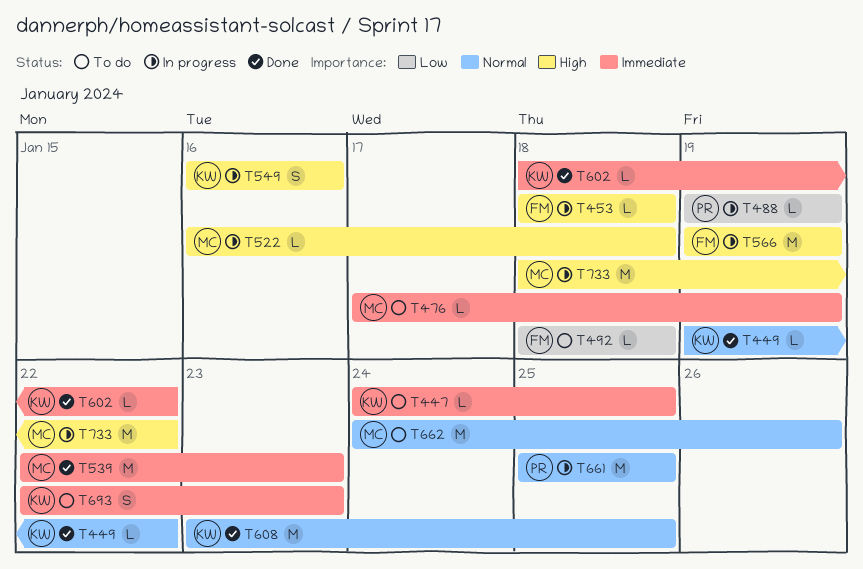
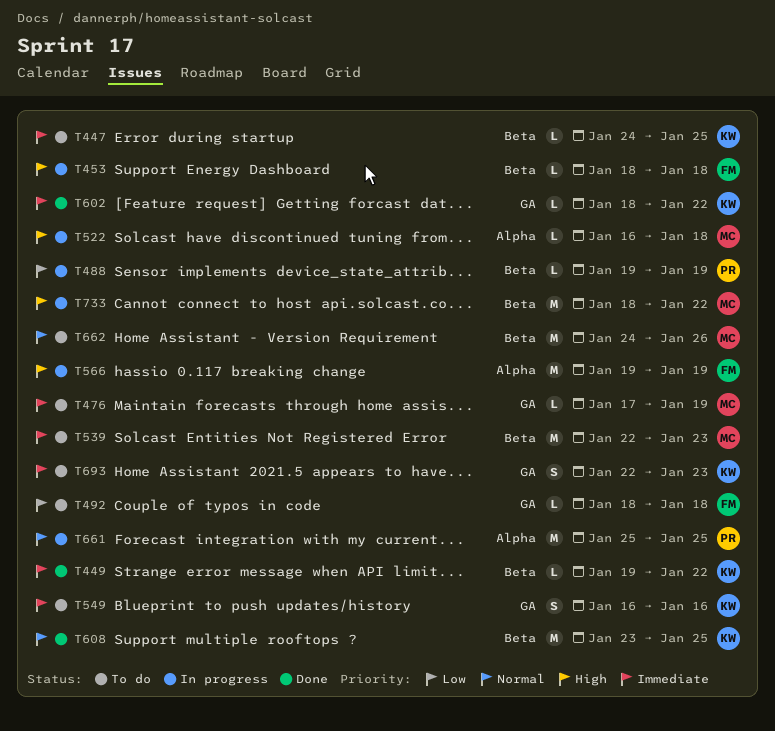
T449, priority: Normal -> Immediate
T539, status: Done -> To do
T549, status: In progress -> To do
T549, priority: High -> Immediate

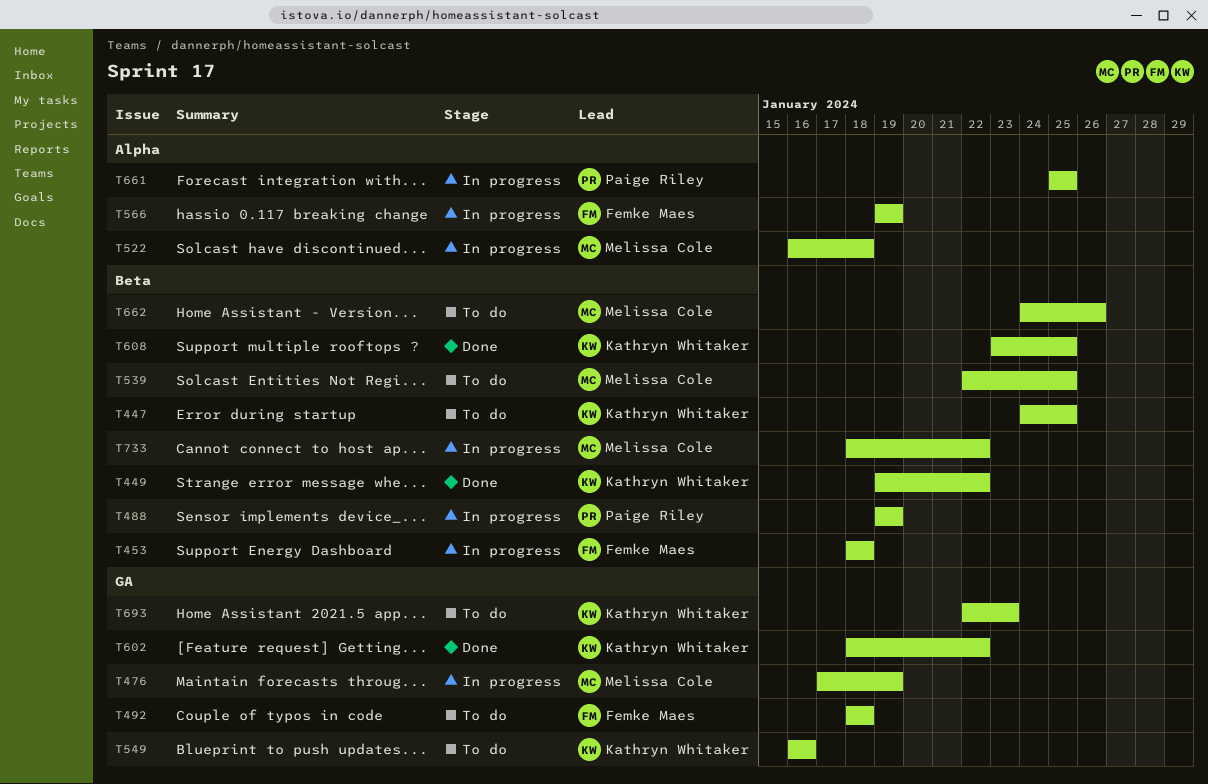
T476, status: To do -> In progress
T539, due: Jan 23 -> Jan 25

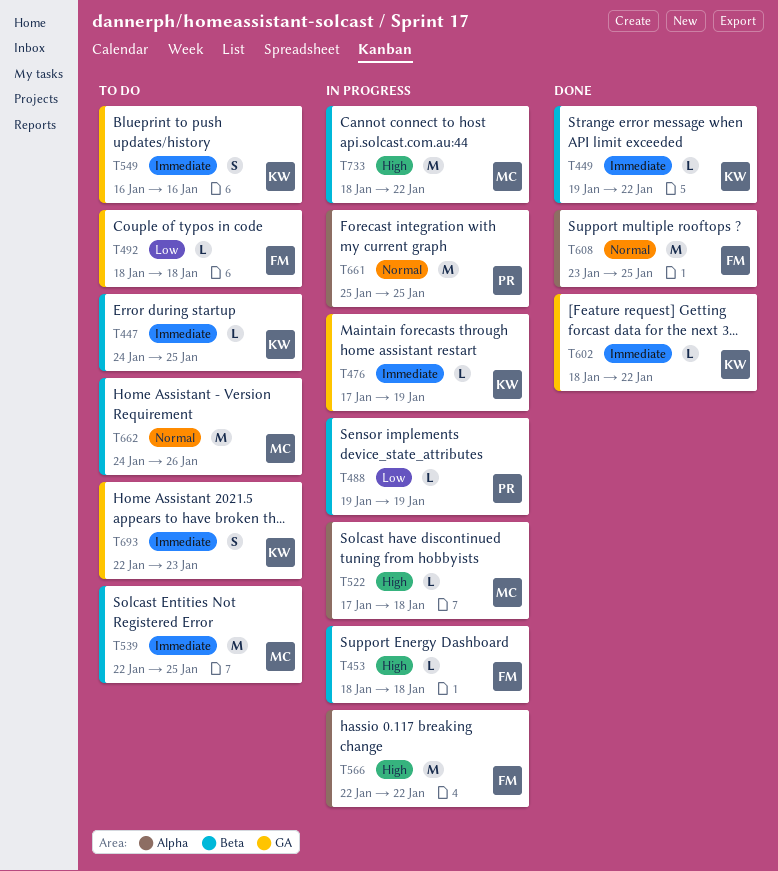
T476, owner: Melissa Cole -> Kathryn Whitaker
T522, start: Jan 16 -> Jan 17
T566, start: Jan 19 -> Jan 22
T566, due: Jan 19 -> Jan 22
T608, owner: Kathryn Whitaker -> Femke Maes
T608, label: Beta -> Alpha

